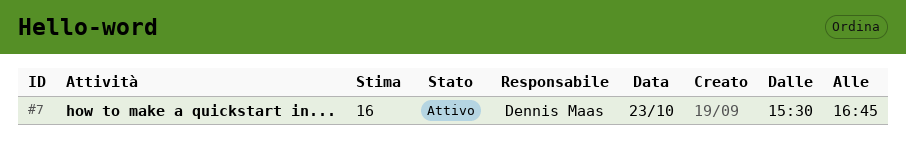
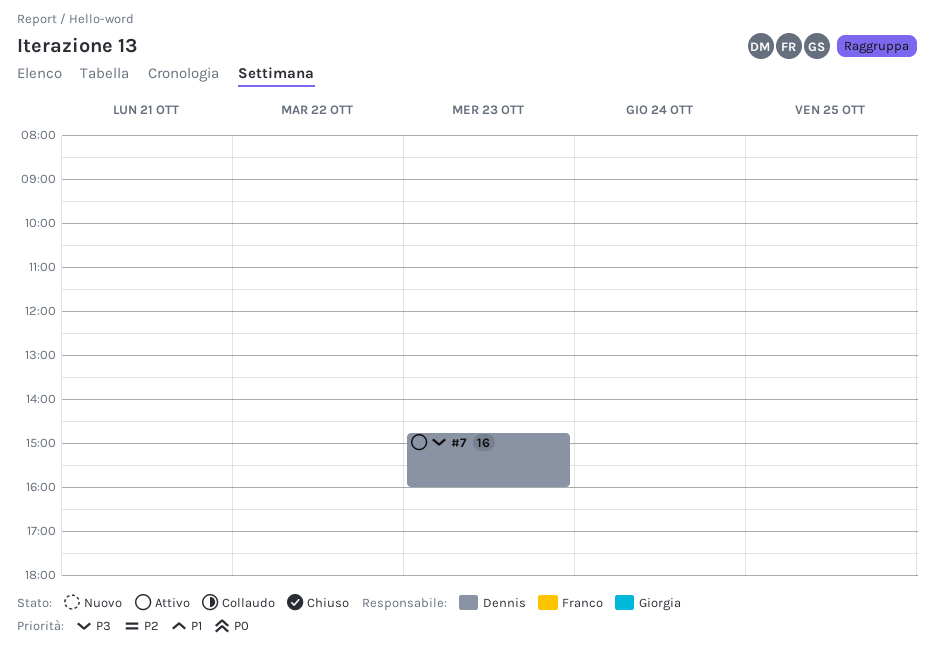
#7, begins: 15:30 -> 14:45
#7, ends: 16:45 -> 16:00

